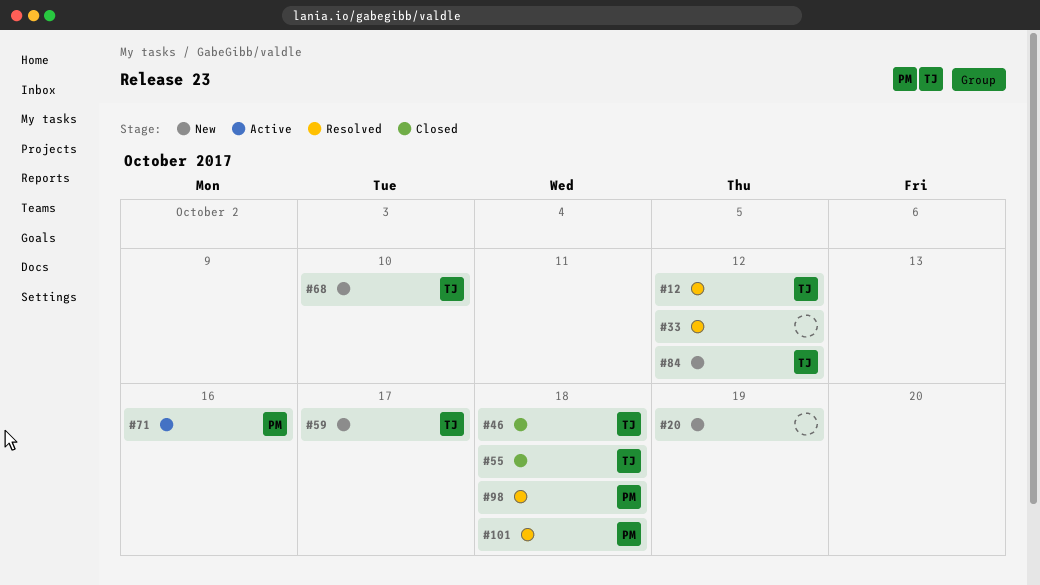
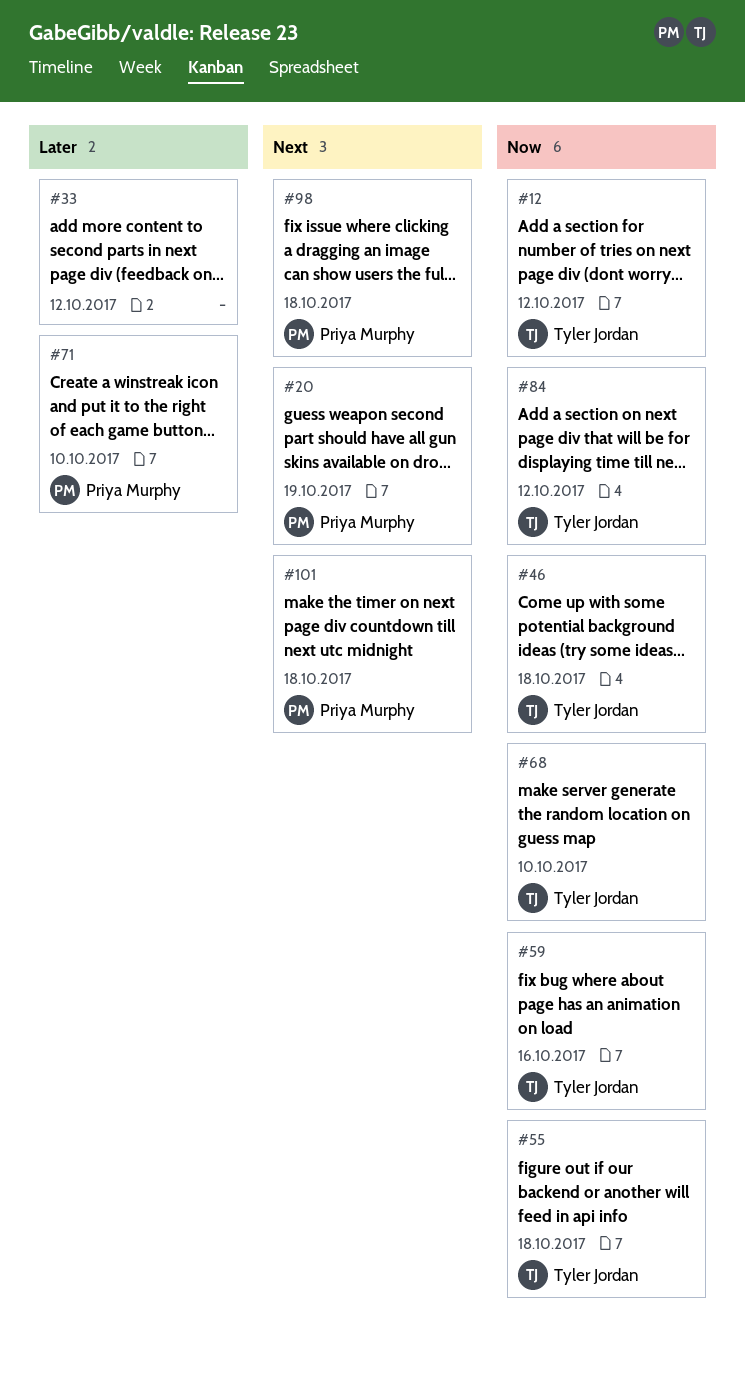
#20, owner: none -> Priya Murphy
#59, due: Oct 17 -> Oct 16
#71, due: Oct 16 -> Oct 10

